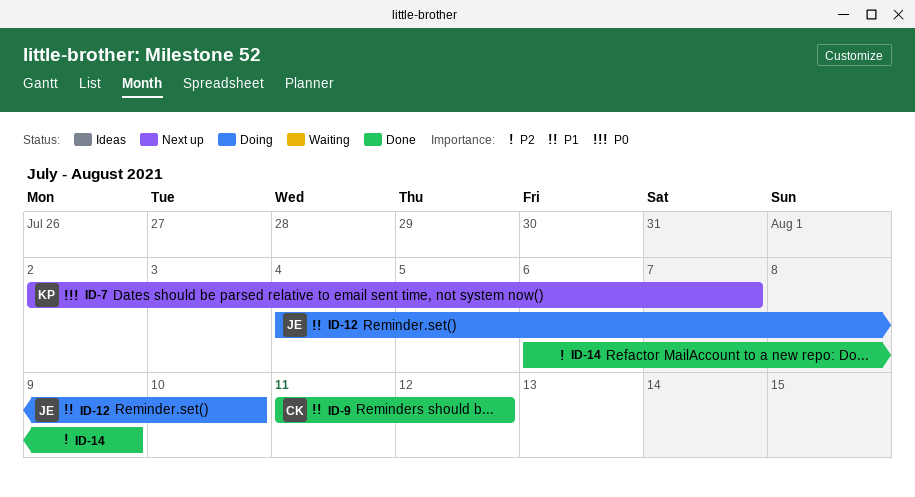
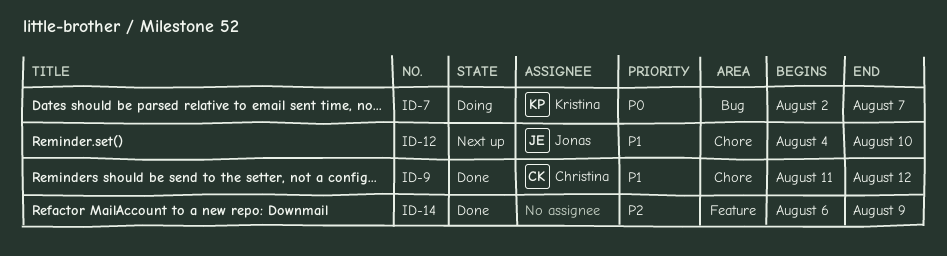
ID-7, status: Next up -> Doing
ID-12, status: Doing -> Next up

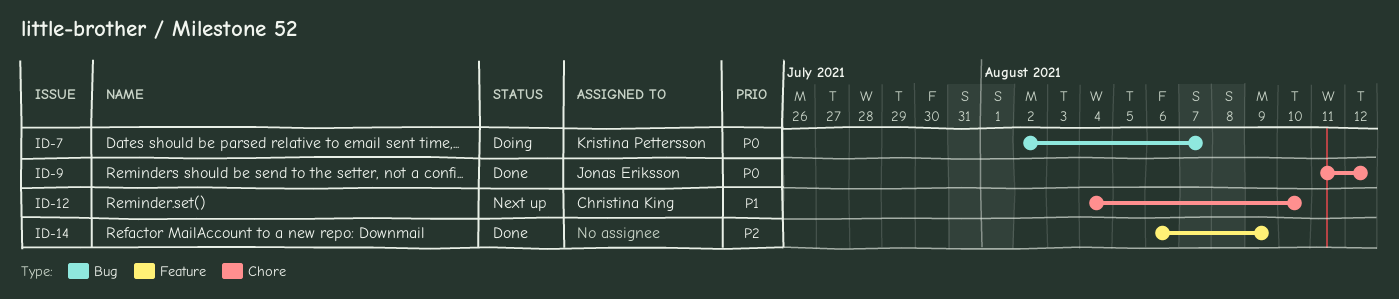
ID-9, owner: Christina King -> Jonas Eriksson
ID-9, priority: P1 -> P0
ID-12, owner: Jonas Eriksson -> Christina King

